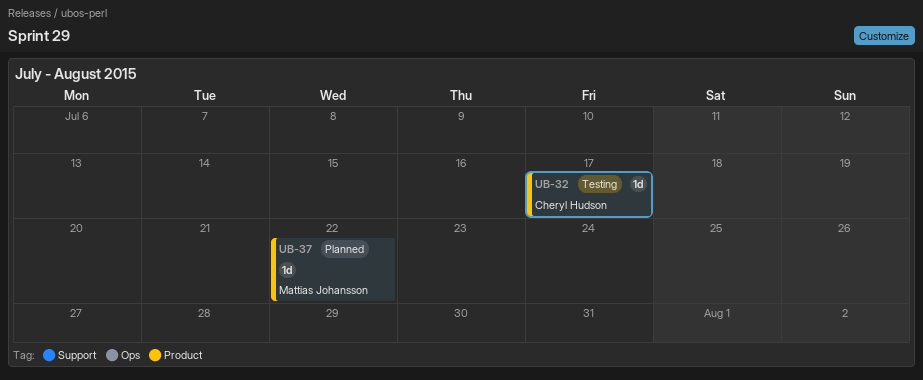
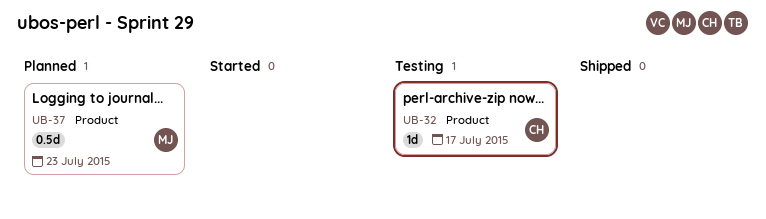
UB-37, estimate: 1d -> 0.5d
UB-37, due: Jul 22 -> Jul 23

